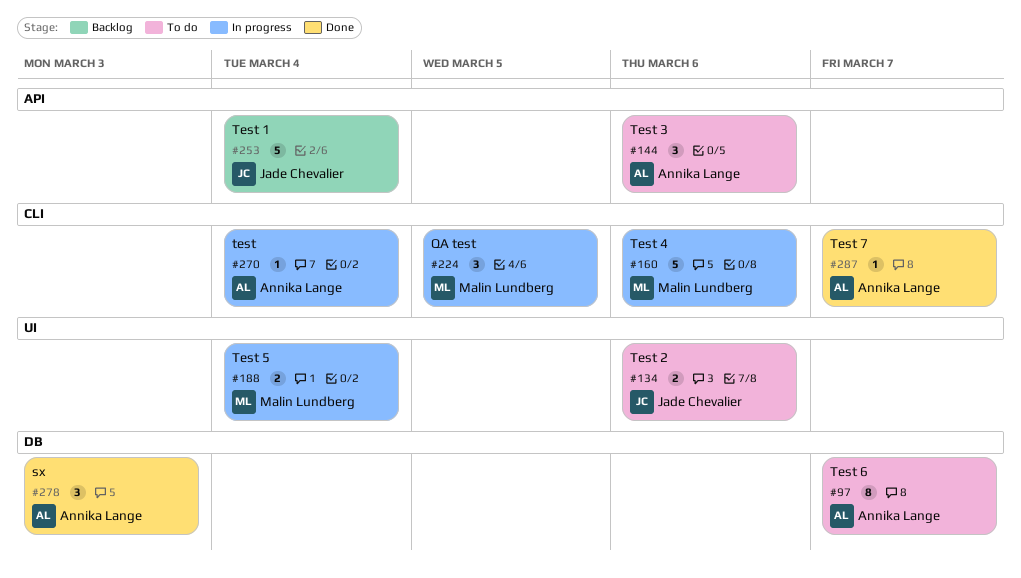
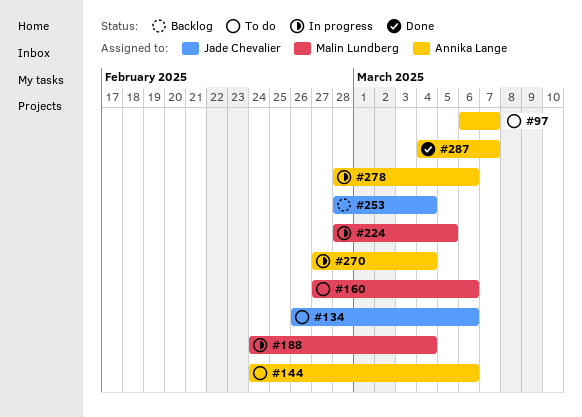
#160, status: In progress -> To do
#278, status: Done -> In progress
#278, due: Mar 3 -> Mar 6

